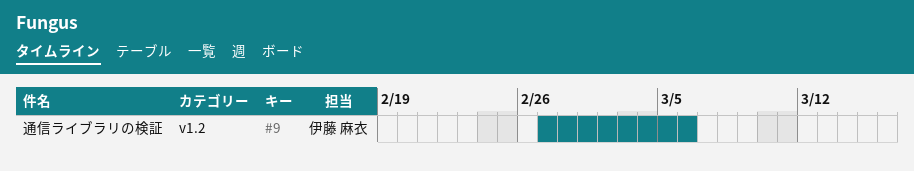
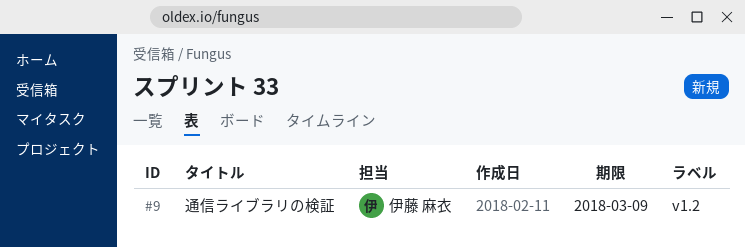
#9, due: Mar 6 -> Mar 9

